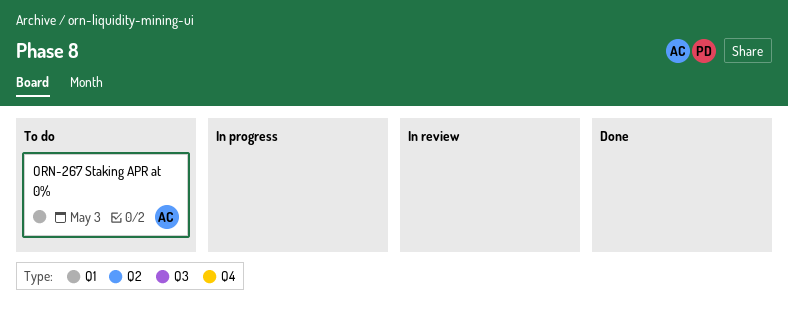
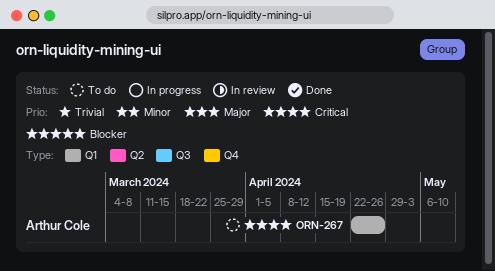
ORN-267, due: May 3 -> Apr 26

